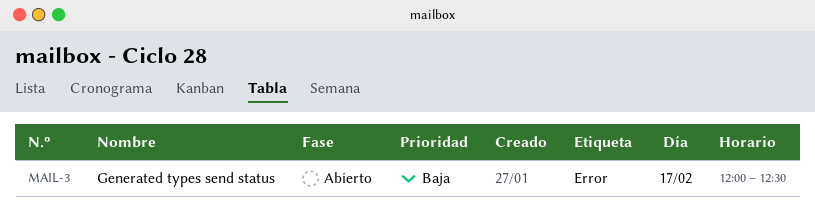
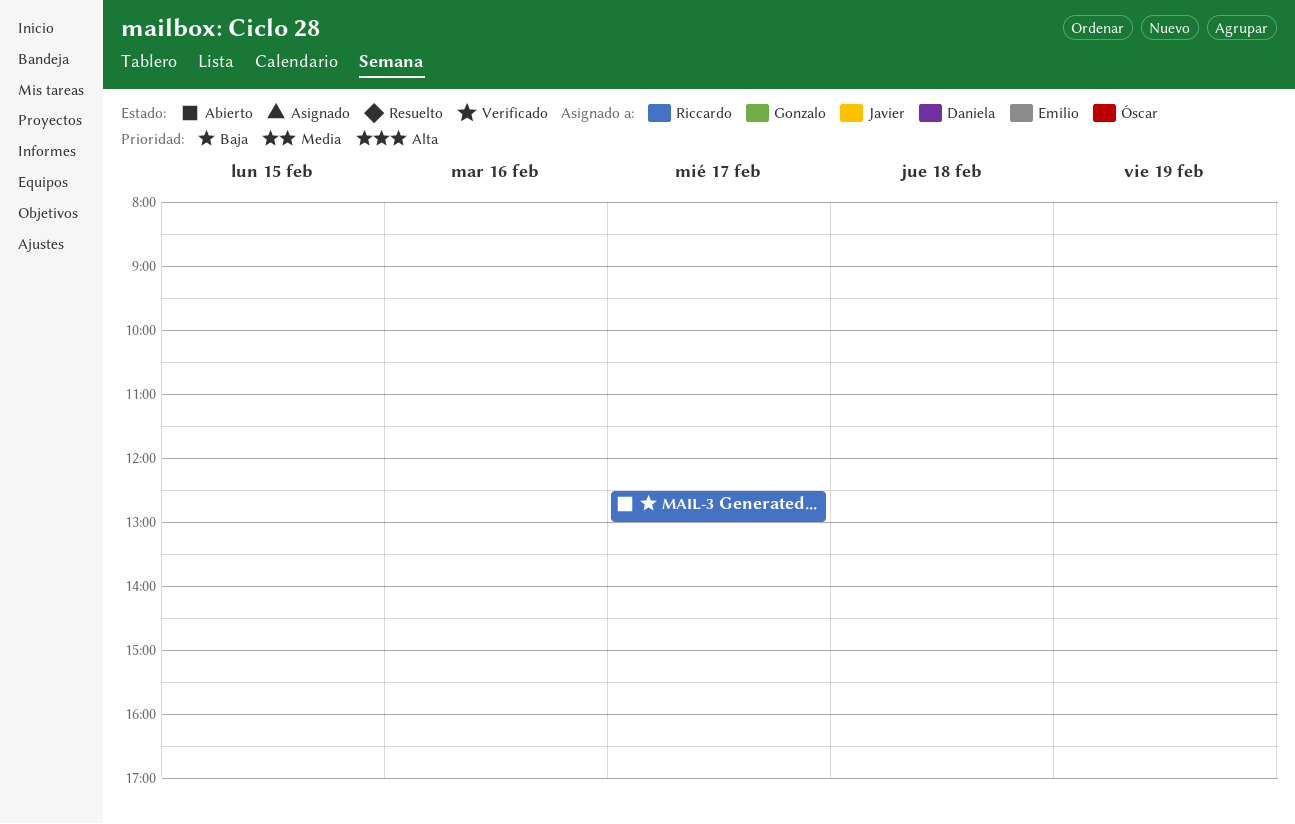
MAIL-3, begins: 12:00 -> 12:30
MAIL-3, ends: 12:30 -> 13:00

